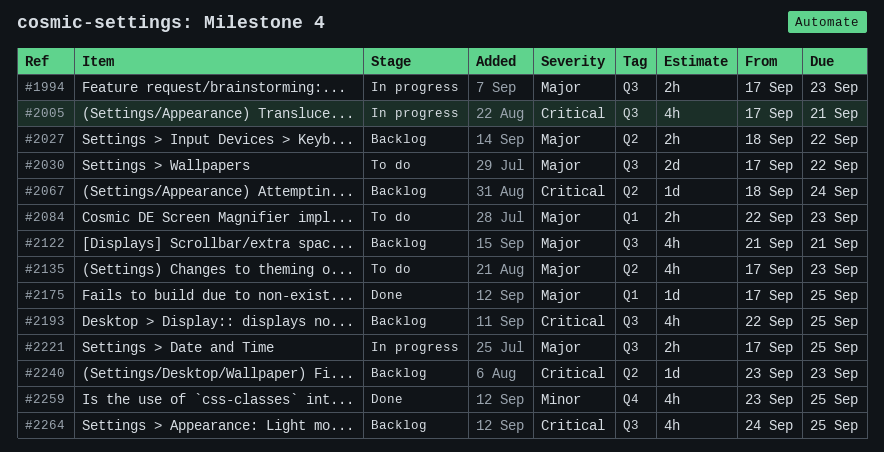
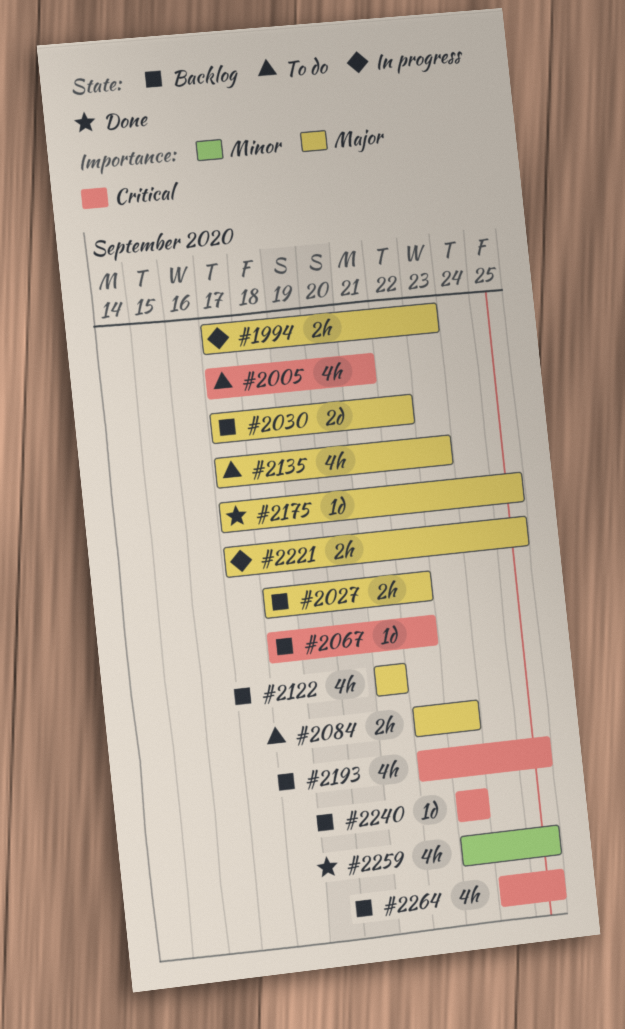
#2005, status: In progress -> To do
#2030, status: To do -> Backlog
#2067, due: Sep 24 -> Sep 22

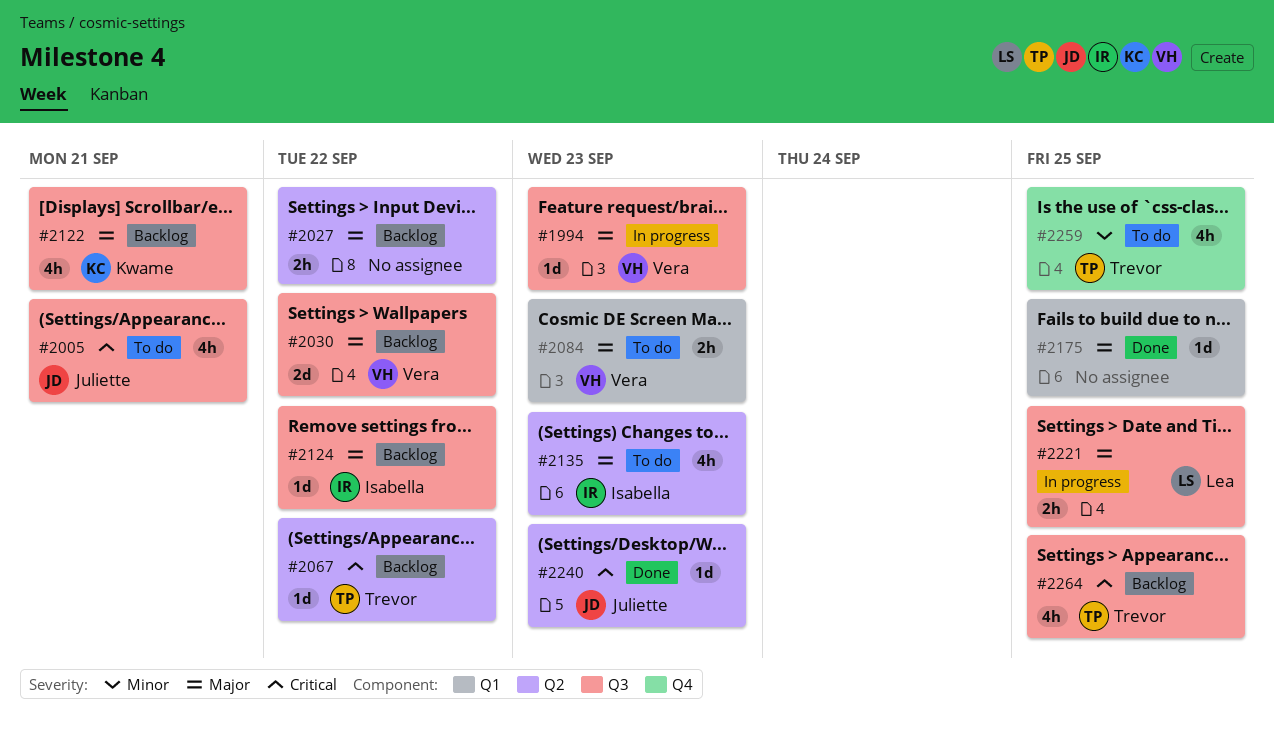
#1994, estimate: 2h -> 1d
#2124: none -> present
#2193: present -> none
#2240, status: Backlog -> Done
#2259, status: Done -> To do

